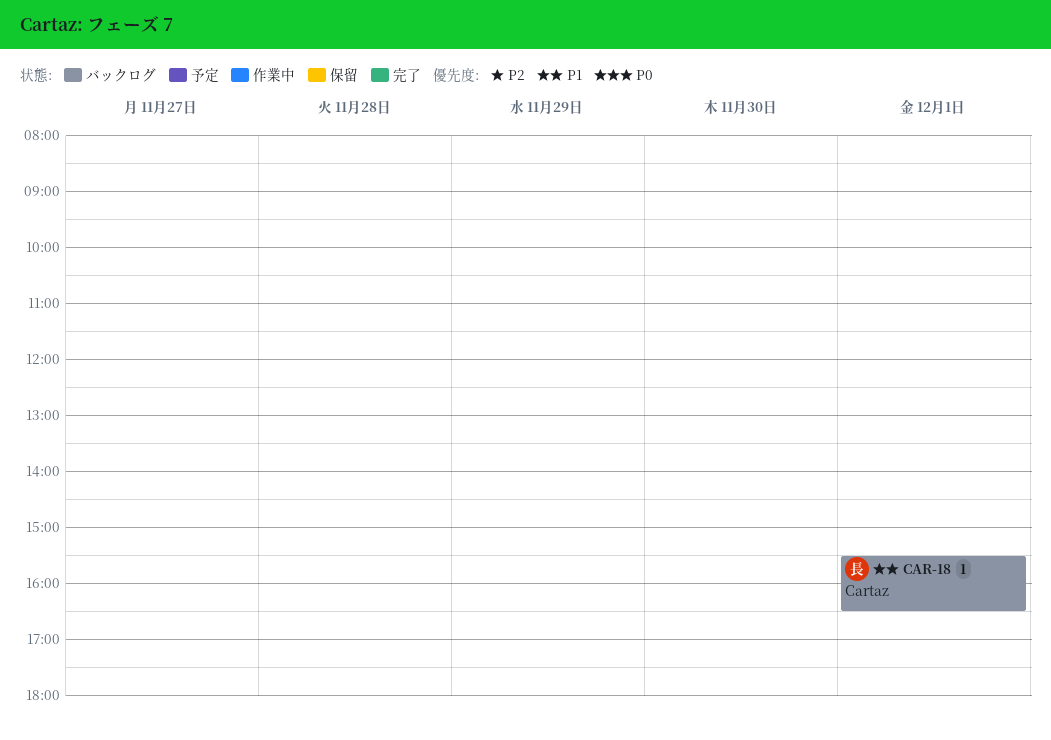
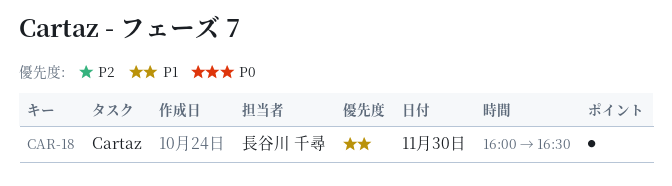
CAR-18, day: Dec 1 -> Nov 30
CAR-18, begins: 15:30 -> 16:00

